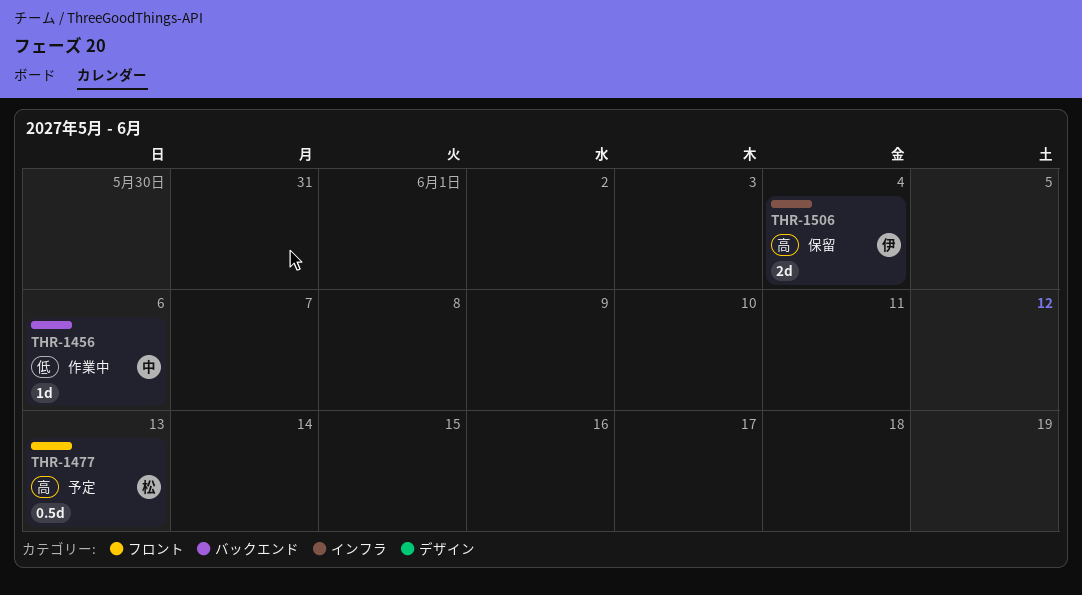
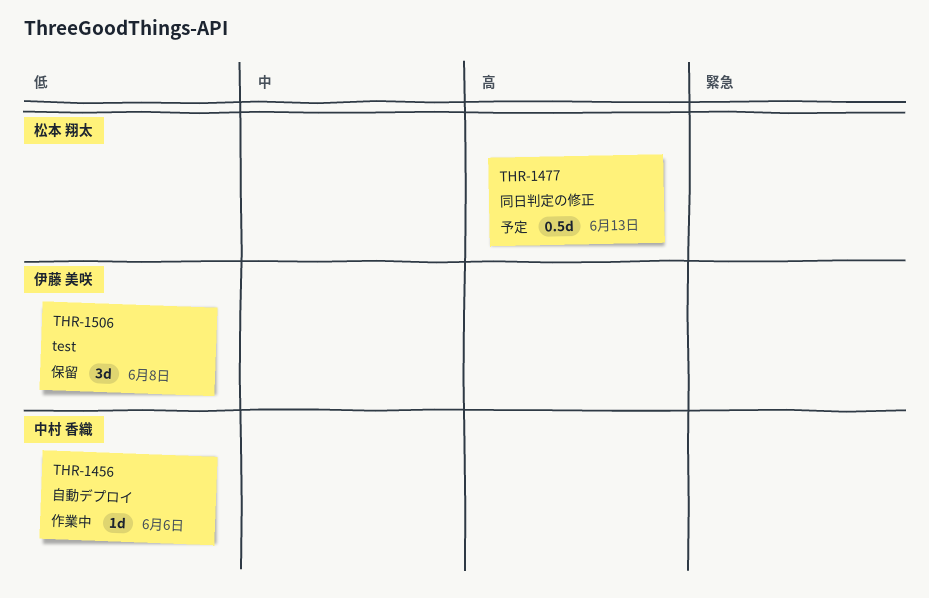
THR-1506, priority: 高 -> 低
THR-1506, estimate: 2d -> 3d
THR-1506, due: Jun 4 -> Jun 8

